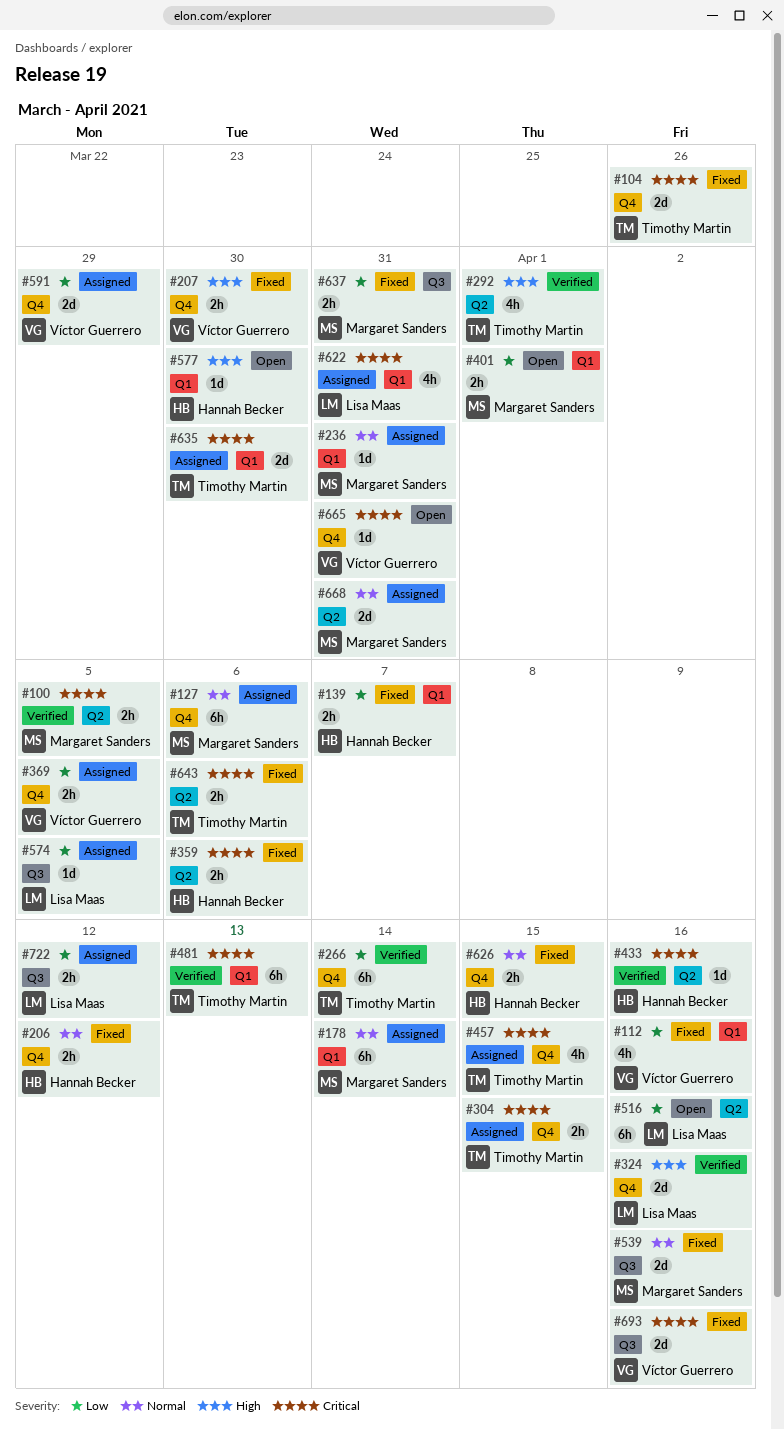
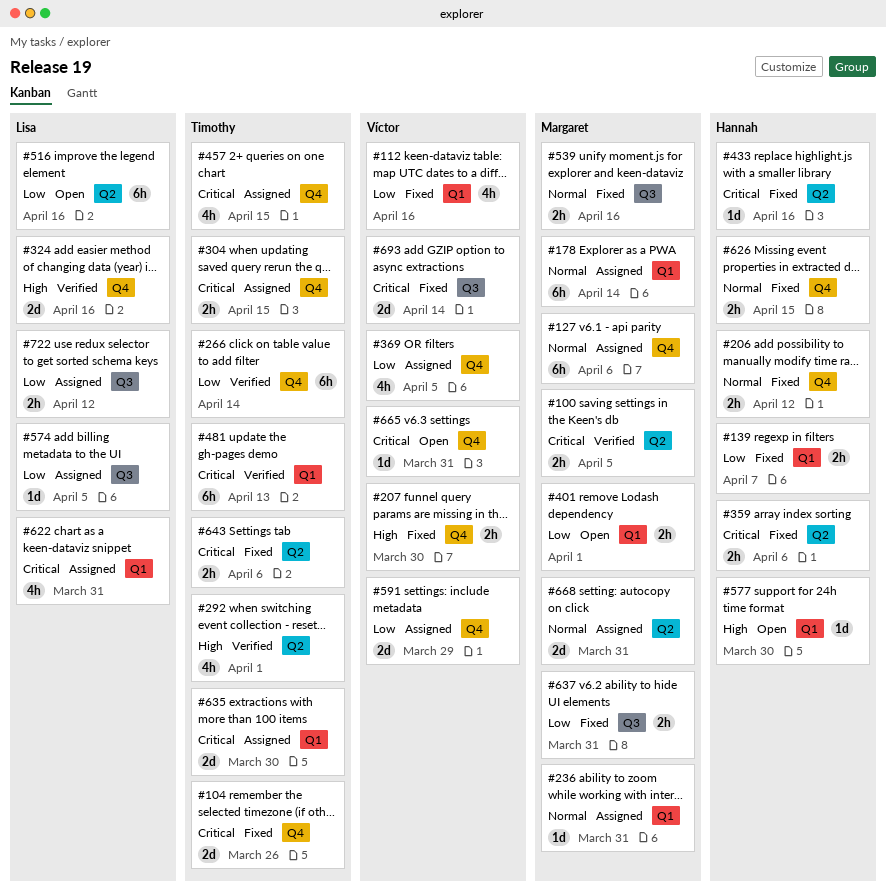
#369, estimate: 2h -> 4h
#433, status: Verified -> Fixed
#539, estimate: 2d -> 2h
#693, due: Apr 16 -> Apr 14

